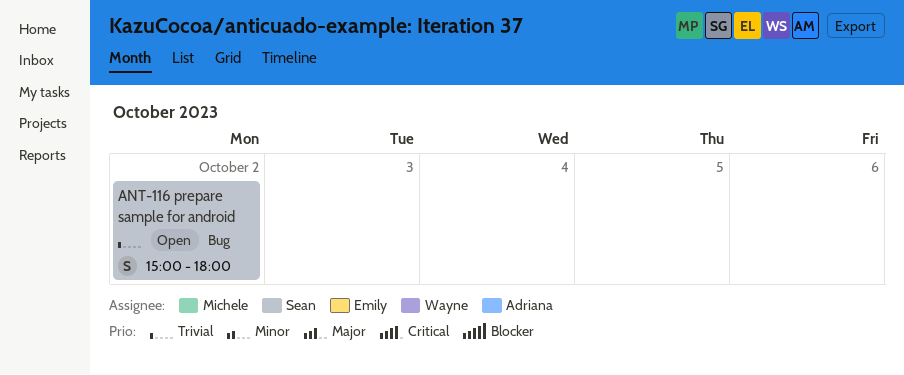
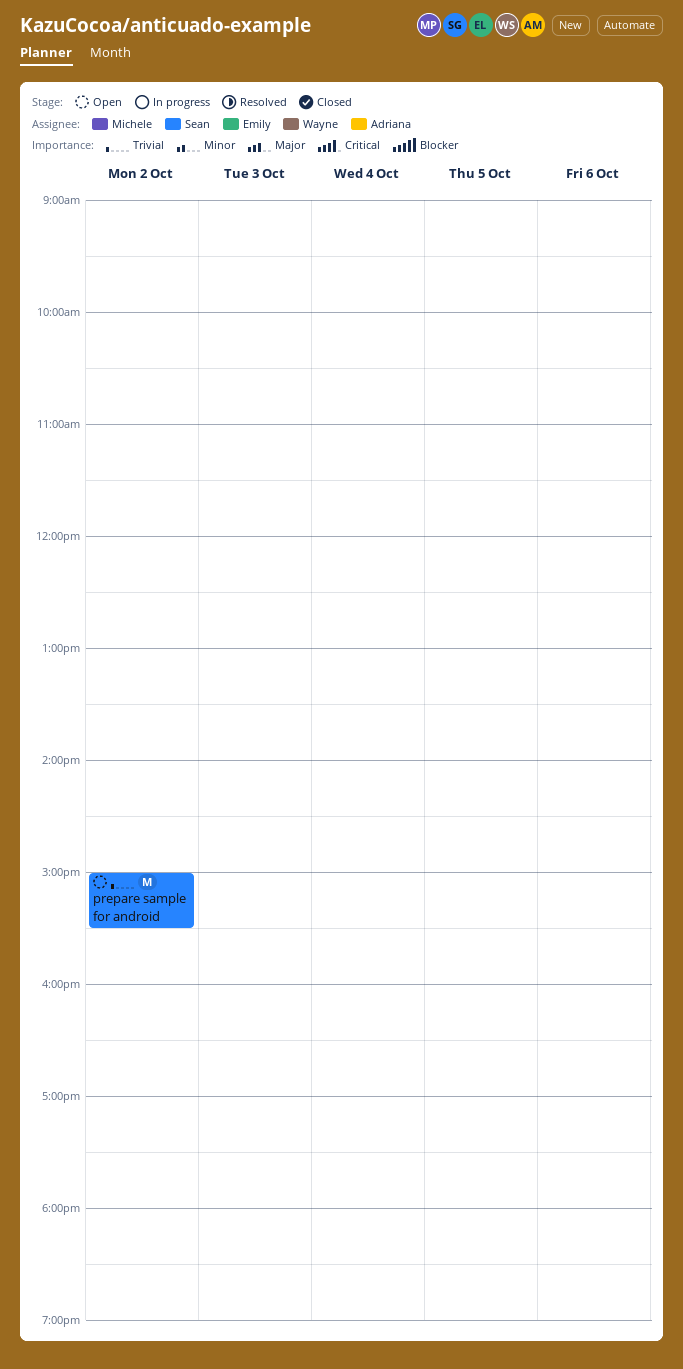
prepare sample for android, estimate: S -> M
prepare sample for android, ends: 18:00 -> 15:30

